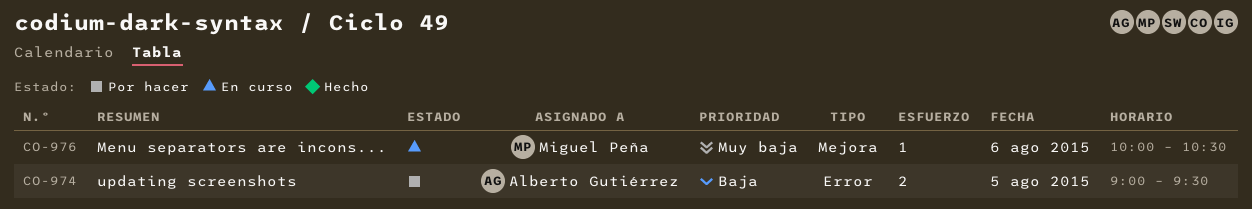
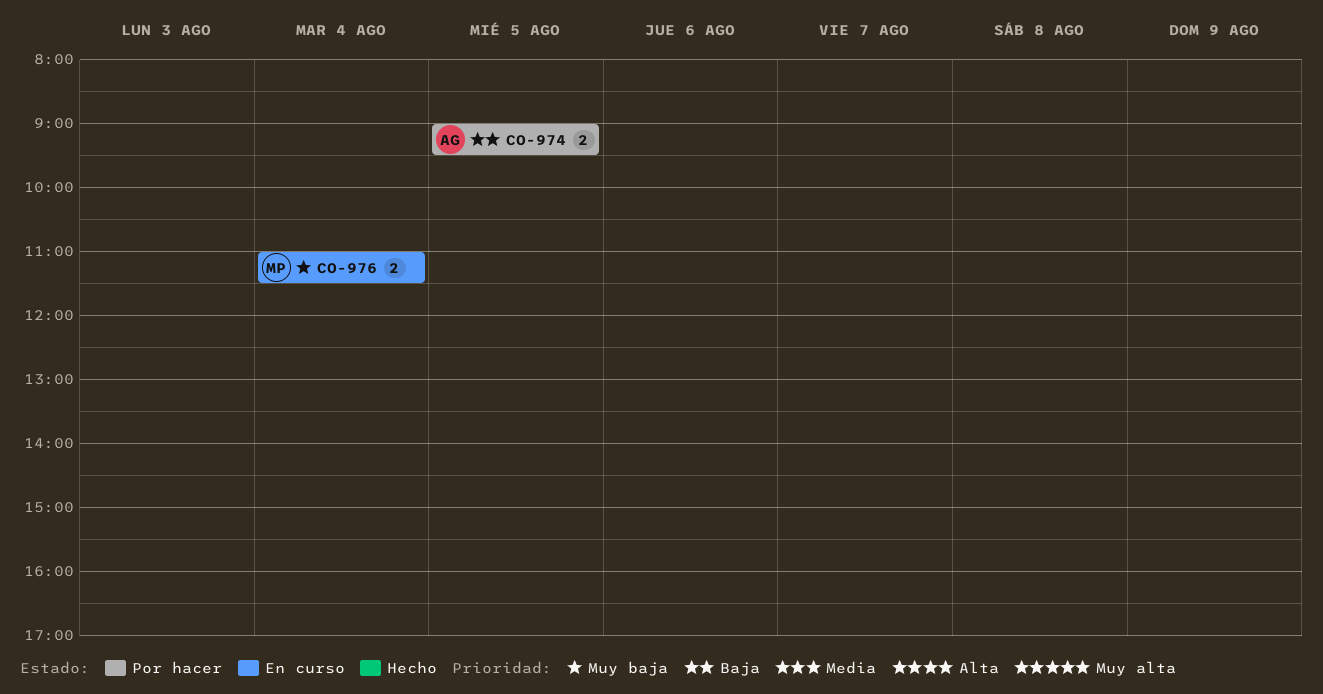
CO-976, estimate: 1 -> 2
CO-976, day: Aug 6 -> Aug 4
CO-976, begins: 10:00 -> 11:00
CO-976, ends: 10:30 -> 11:30

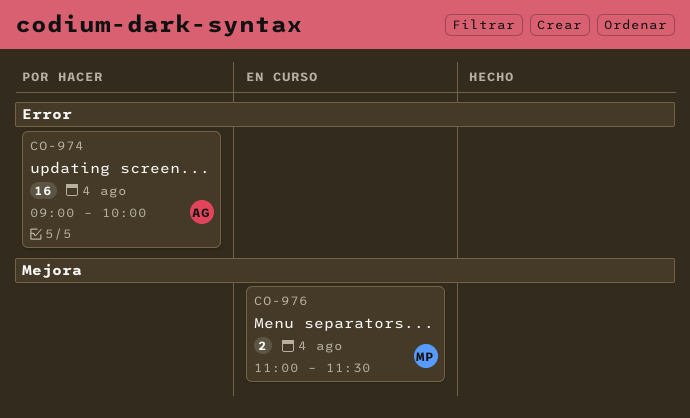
CO-974, estimate: 2 -> 16
CO-974, day: Aug 5 -> Aug 4
CO-974, ends: 09:30 -> 10:00

